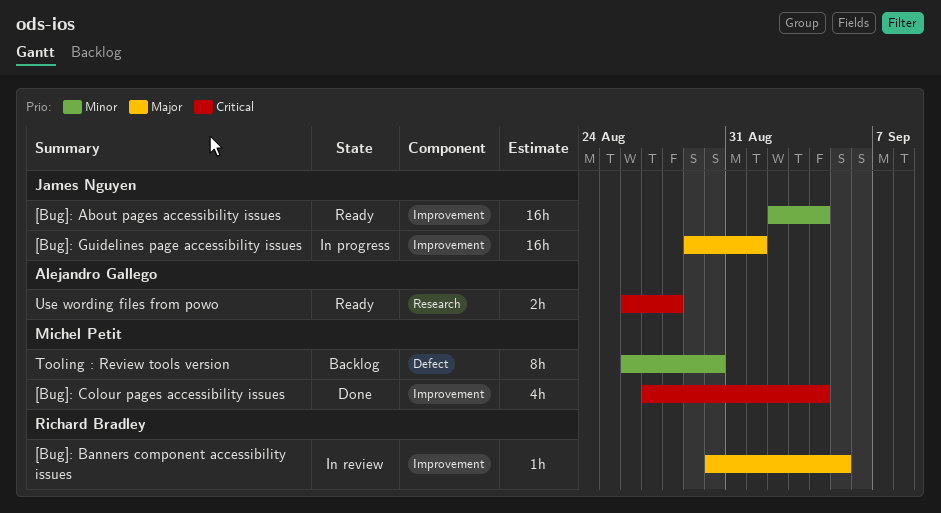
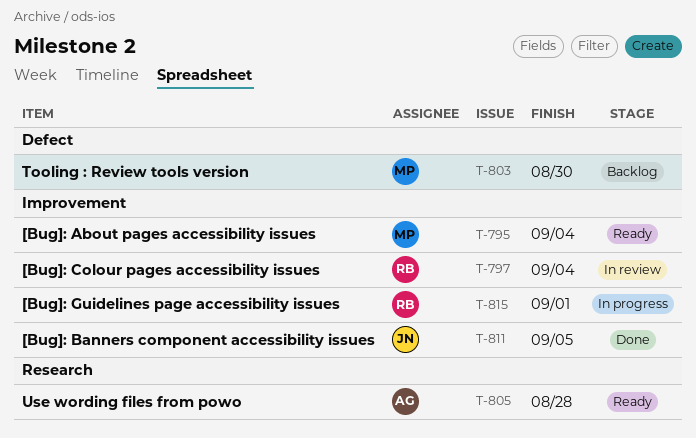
[Bug]: About pages accessibility issues, owner: James Nguyen -> Michel Petit
[Bug]: Banners component accessibility issues, status: In review -> Done
[Bug]: Banners component accessibility issues, owner: Richard Bradley -> James Nguyen
[Bug]: Colour pages accessibility issues, status: Done -> In review
[Bug]: Colour pages accessibility issues, owner: Michel Petit -> Richard Bradley
[Bug]: Guidelines page accessibility issues, owner: James Nguyen -> Richard Bradley

